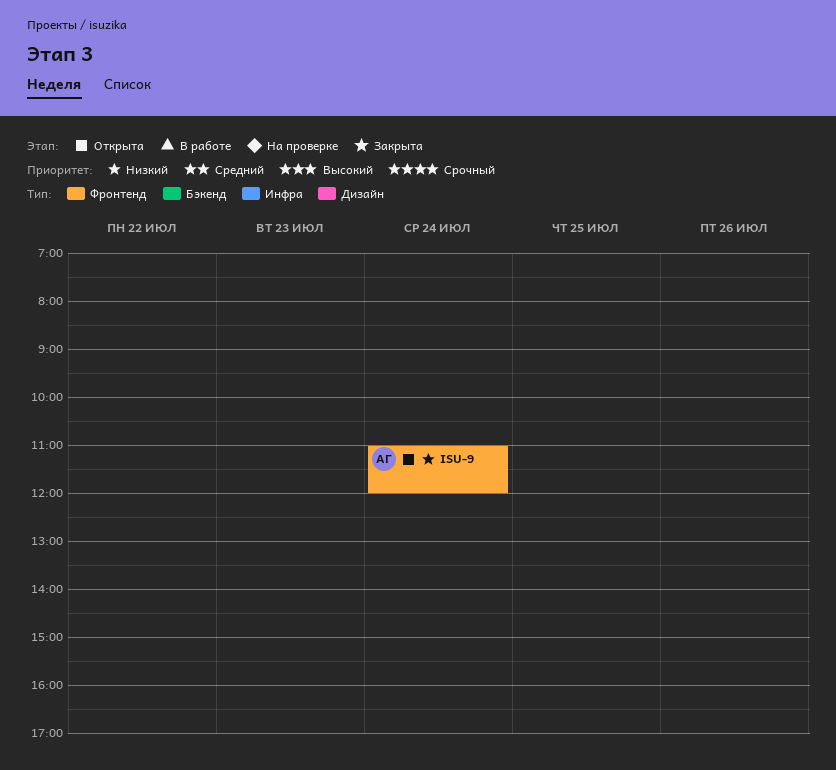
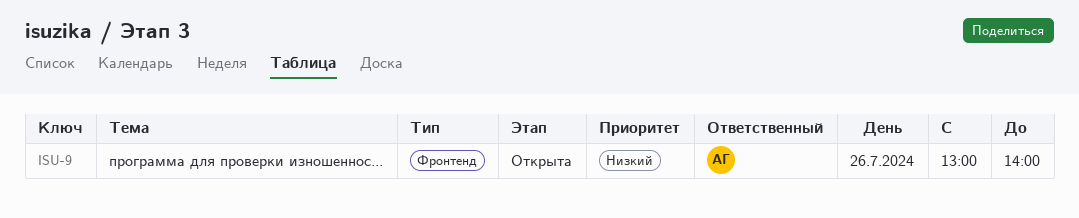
ISU-9, day: Jul 24 -> Jul 26
ISU-9, begins: 11:00 -> 13:00
ISU-9, ends: 12:00 -> 14:00

